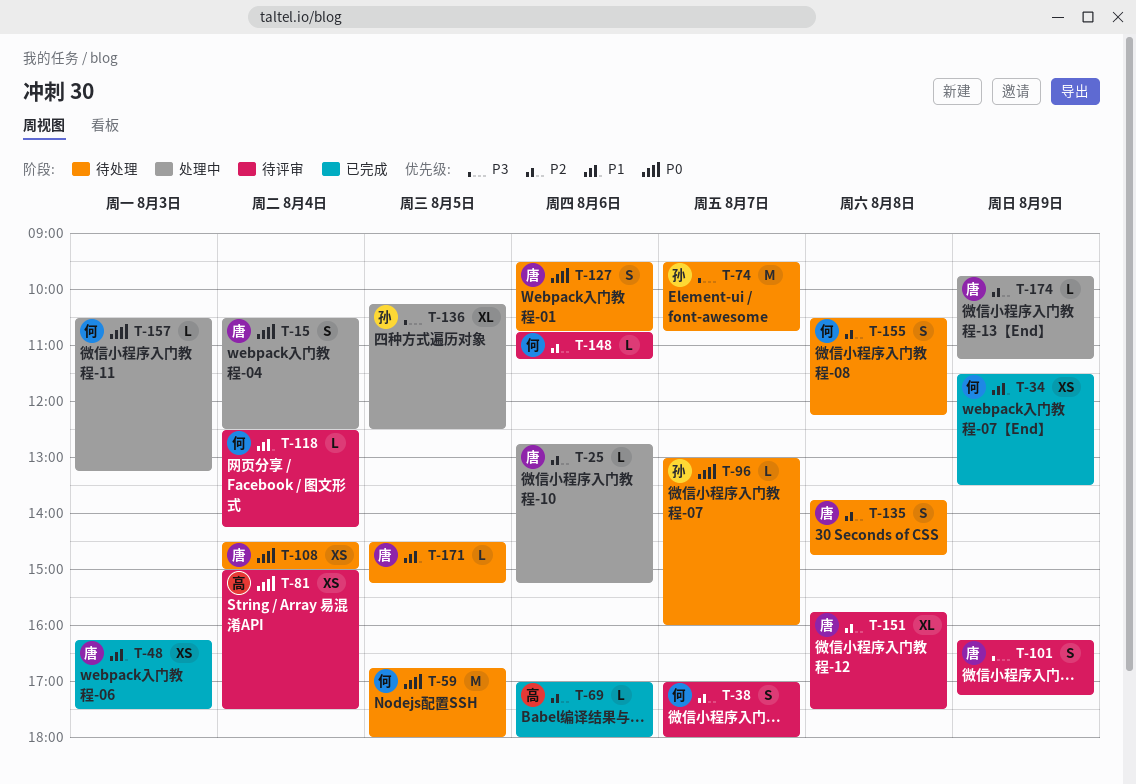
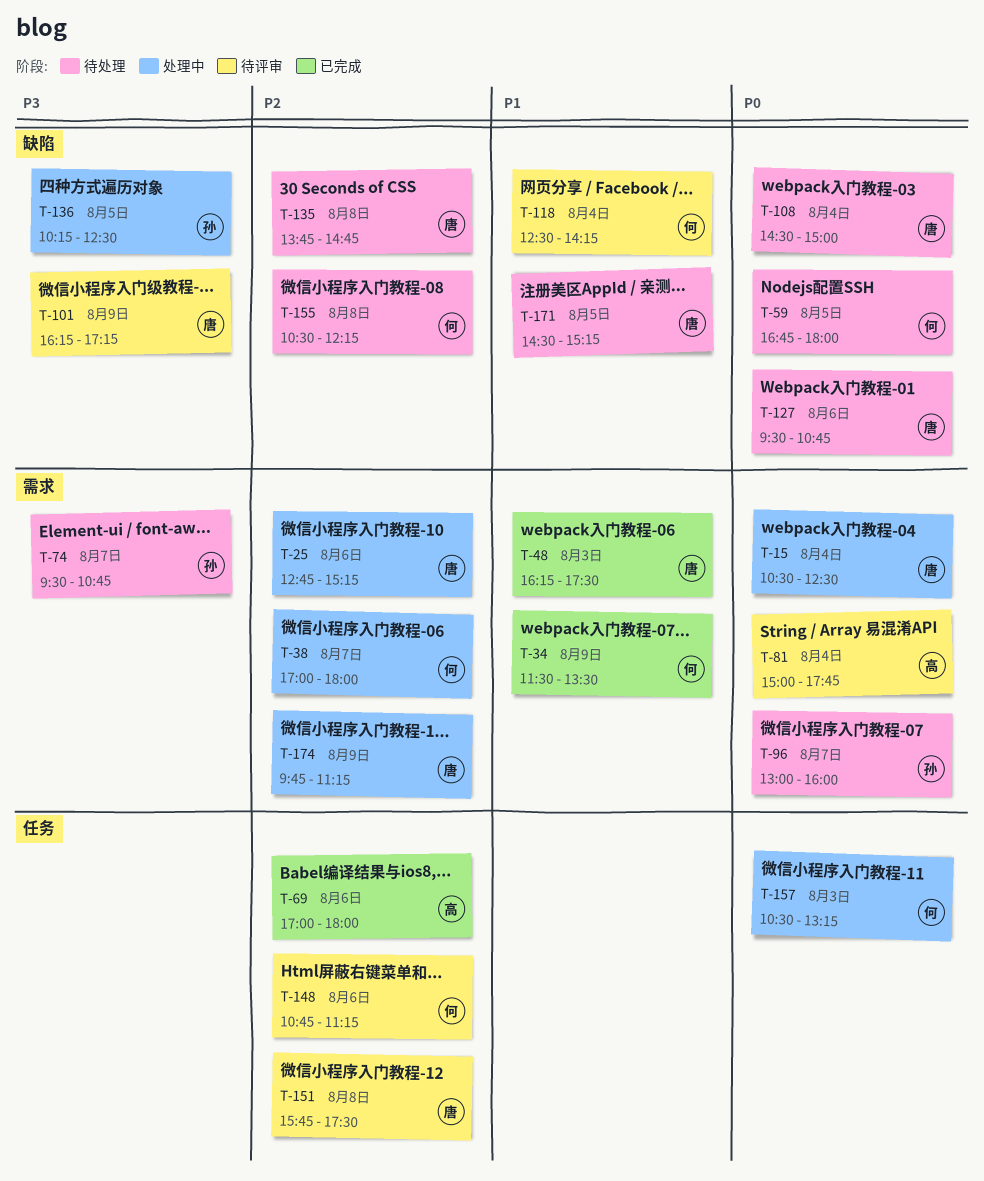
T-38, status: 待评审 -> 处理中
T-81, ends: 17:30 -> 17:45

